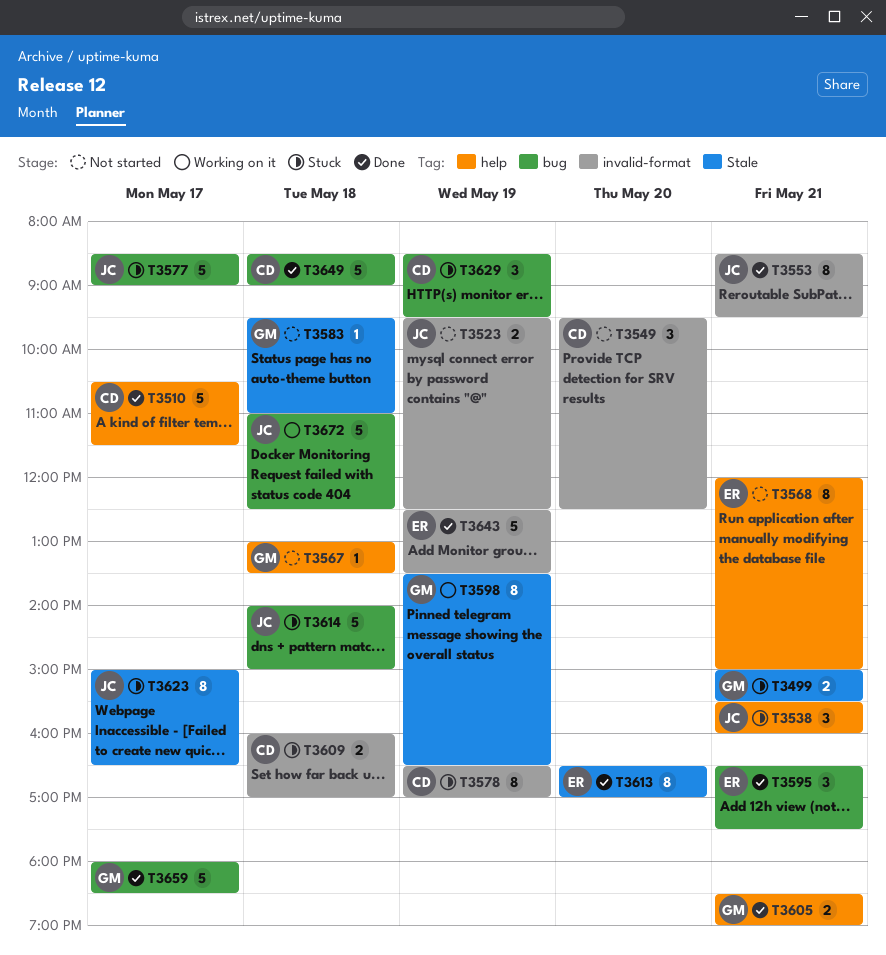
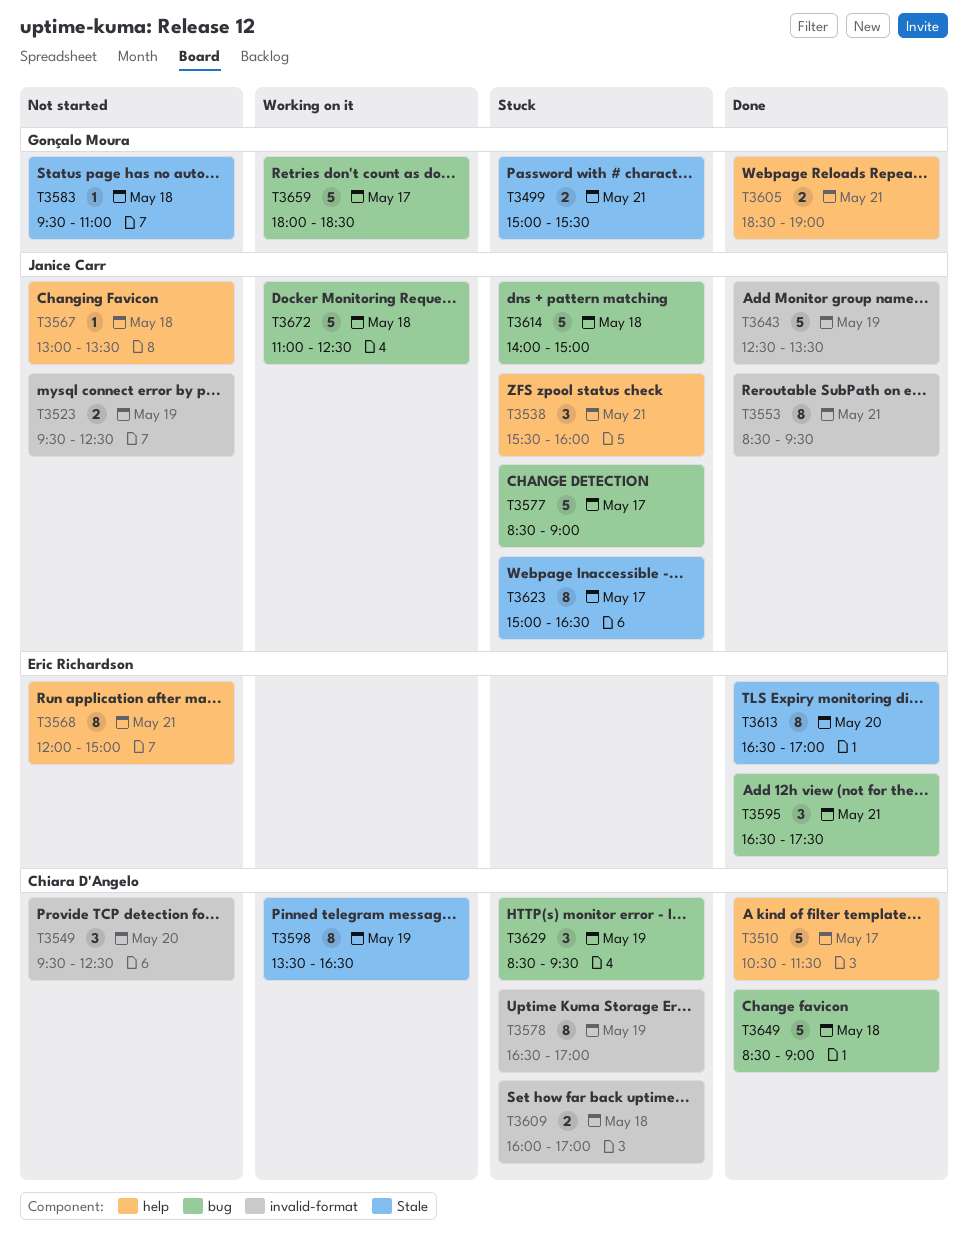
T3567, owner: Gonçalo Moura -> Janice Carr
T3598, owner: Gonçalo Moura -> Chiara D'Angelo
T3643, owner: Eric Richardson -> Janice Carr
T3659, status: Done -> Working on it

